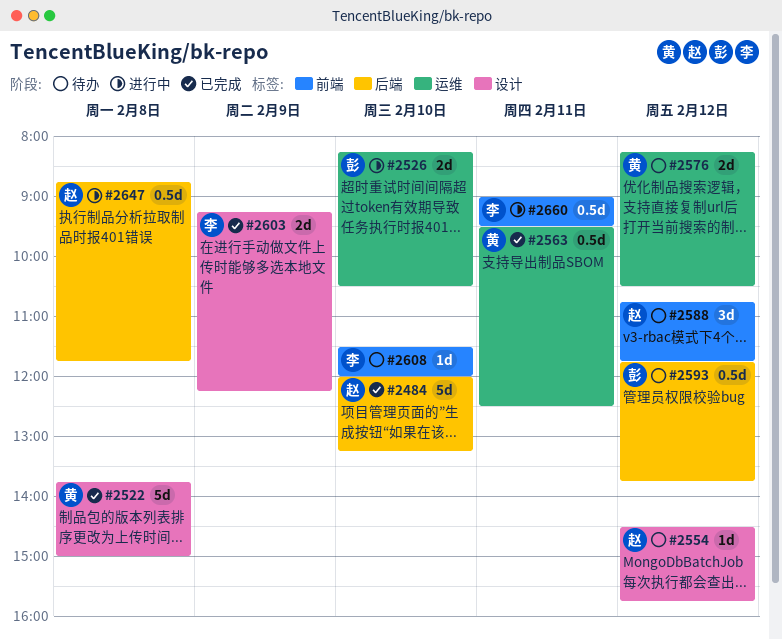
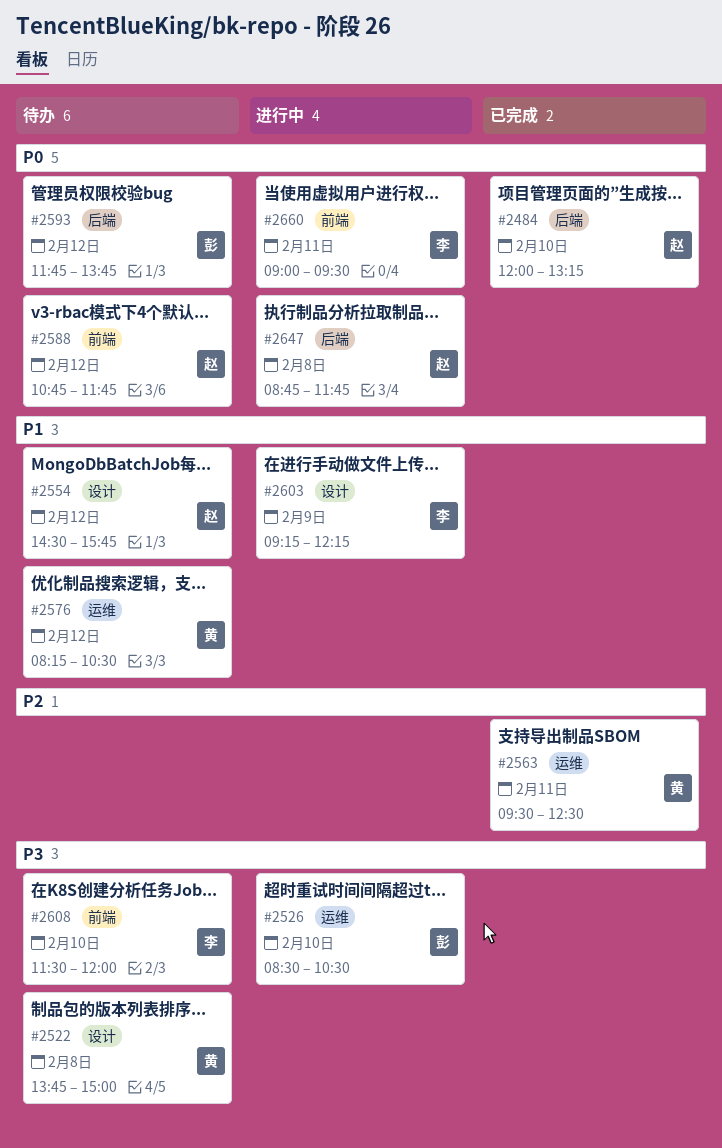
#2522, status: 已完成 -> 待办
#2526, begins: 08:15 -> 08:30
#2603, status: 已完成 -> 进行中

